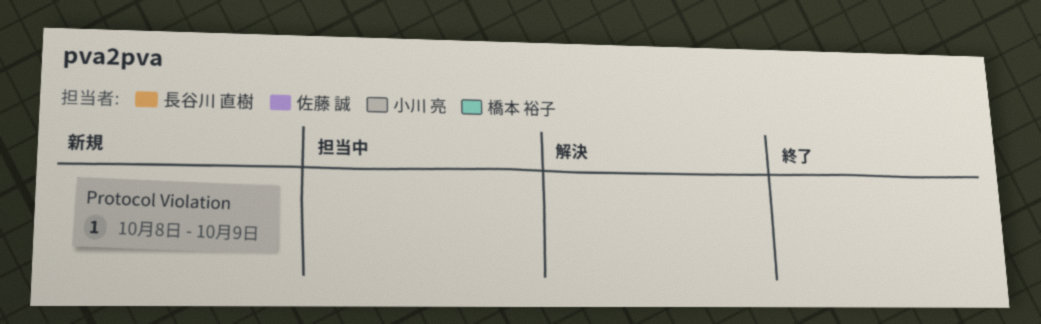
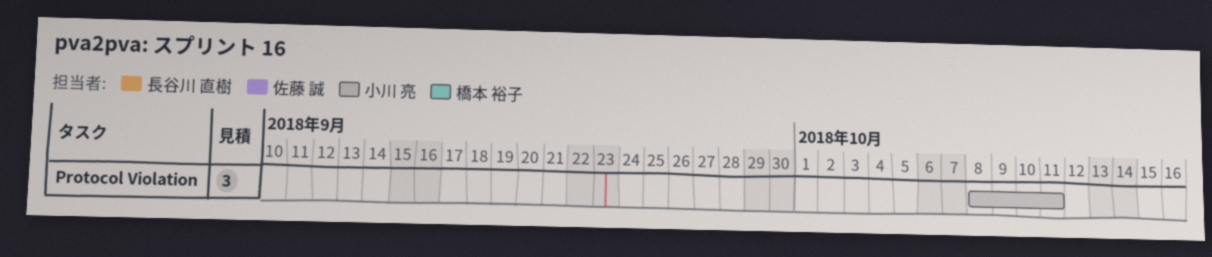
Protocol Violation, estimate: 1 -> 3
Protocol Violation, due: Oct 9 -> Oct 11

